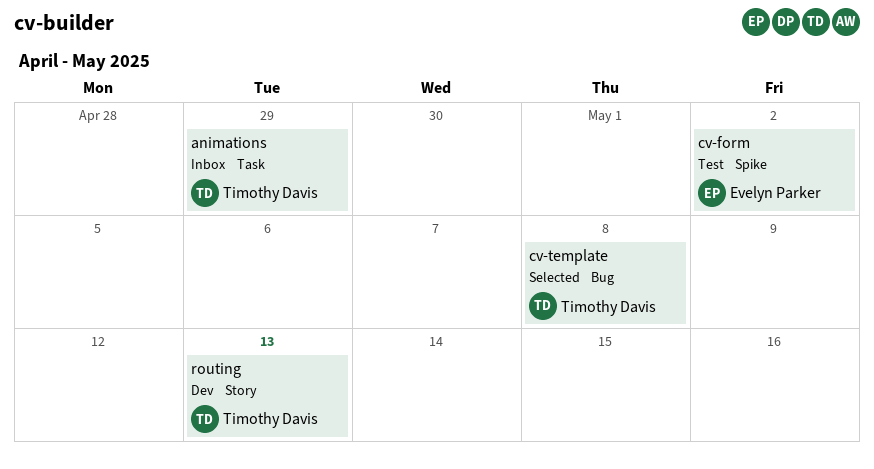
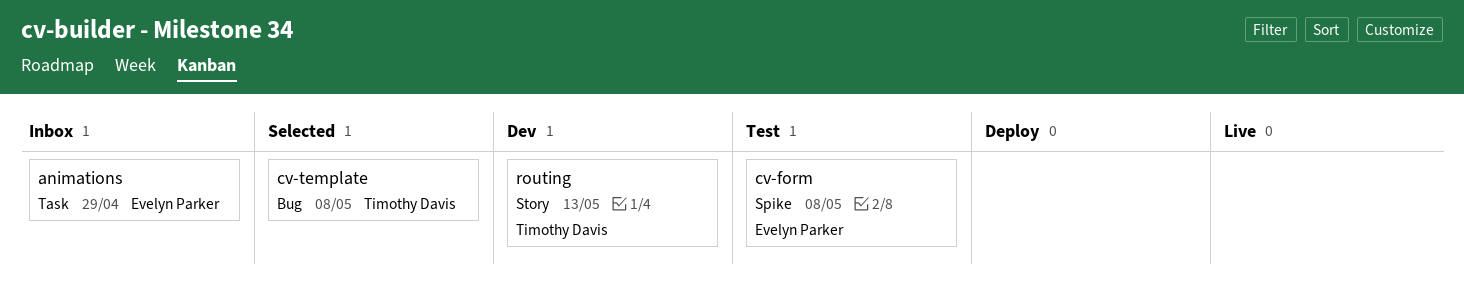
animations, owner: Timothy Davis -> Evelyn Parker
cv-form, due: May 2 -> May 8

